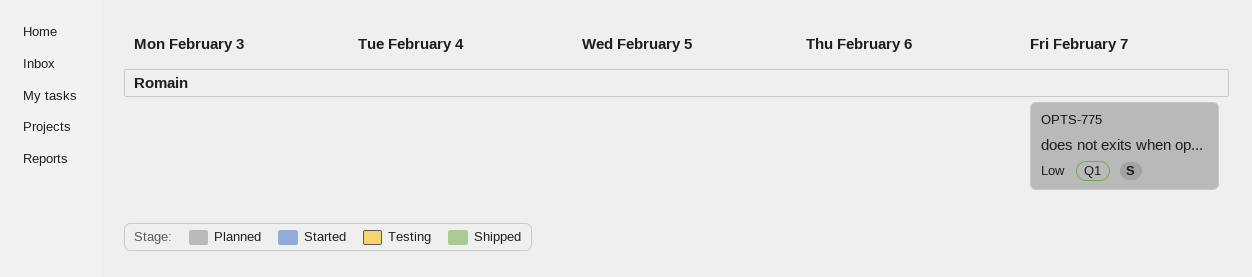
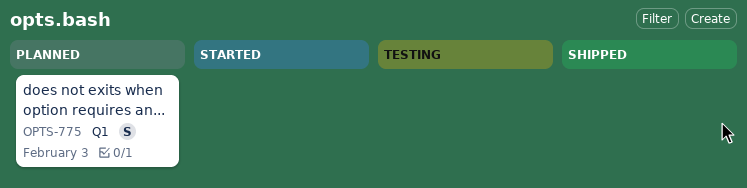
OPTS-775, due: Feb 7 -> Feb 3

